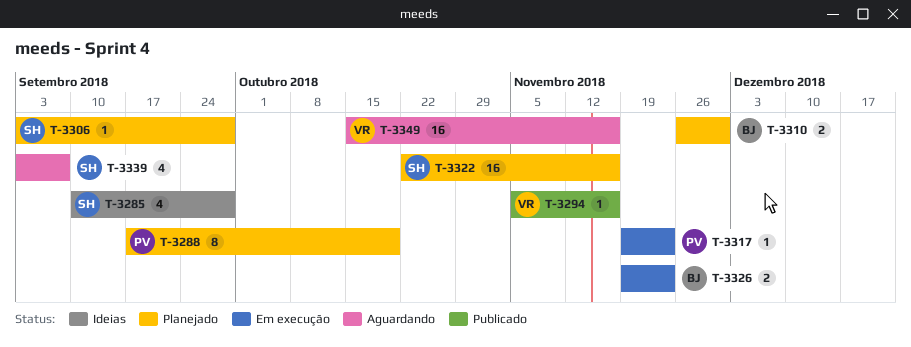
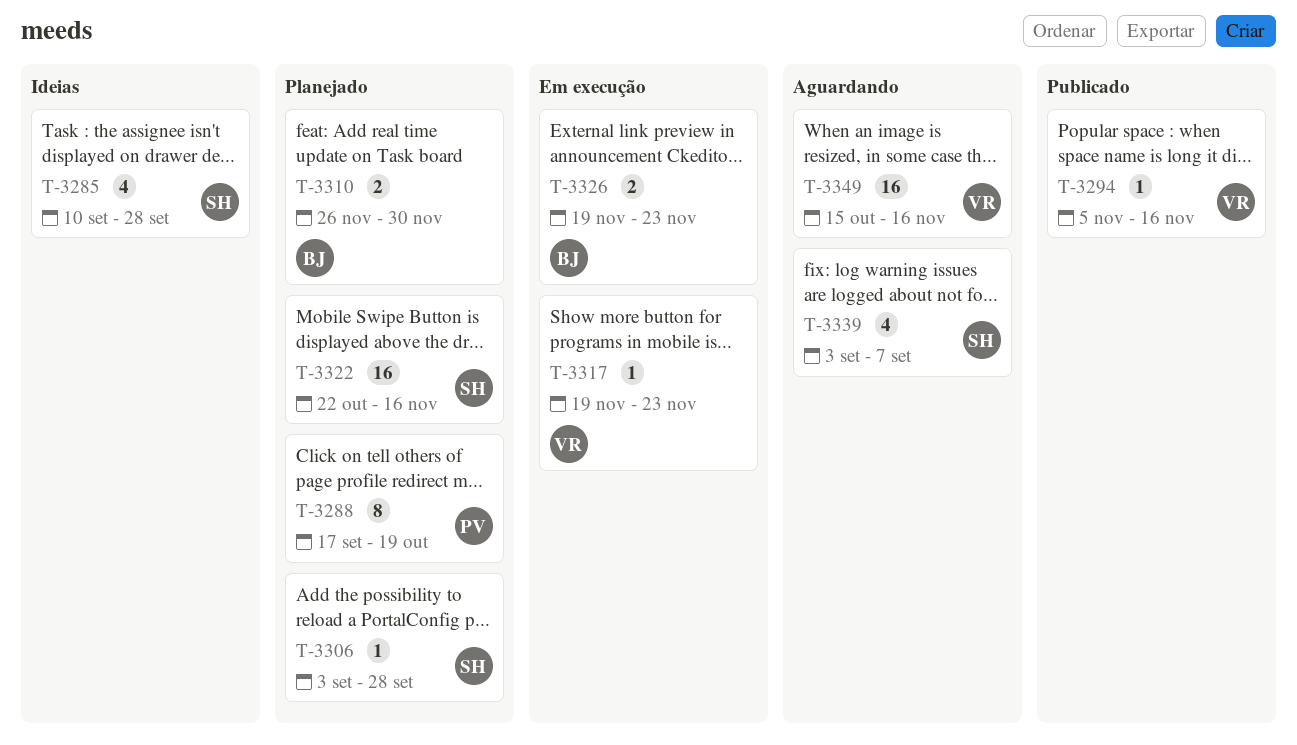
T-3317, owner: PV -> VR

